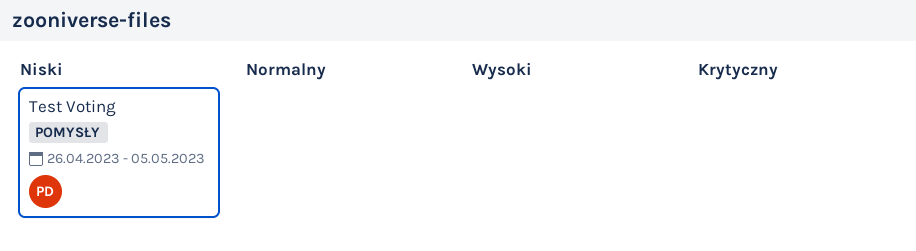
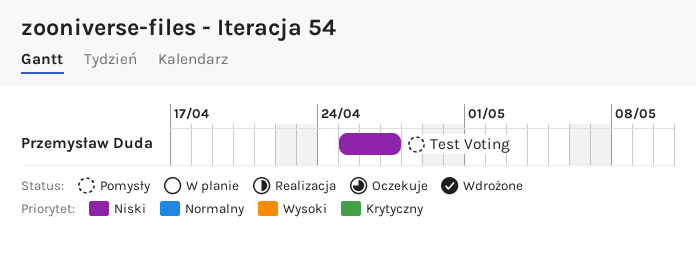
Test Voting, start: Apr 26 -> Apr 25
Test Voting, due: May 5 -> Apr 27

